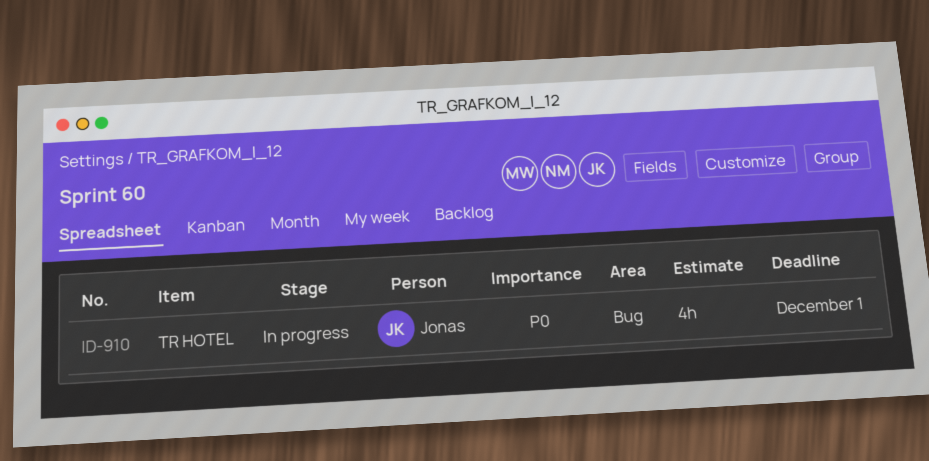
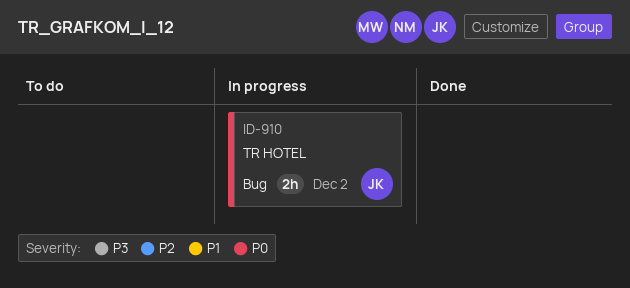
ID-910, estimate: 4h -> 2h
ID-910, due: Dec 1 -> Dec 2

